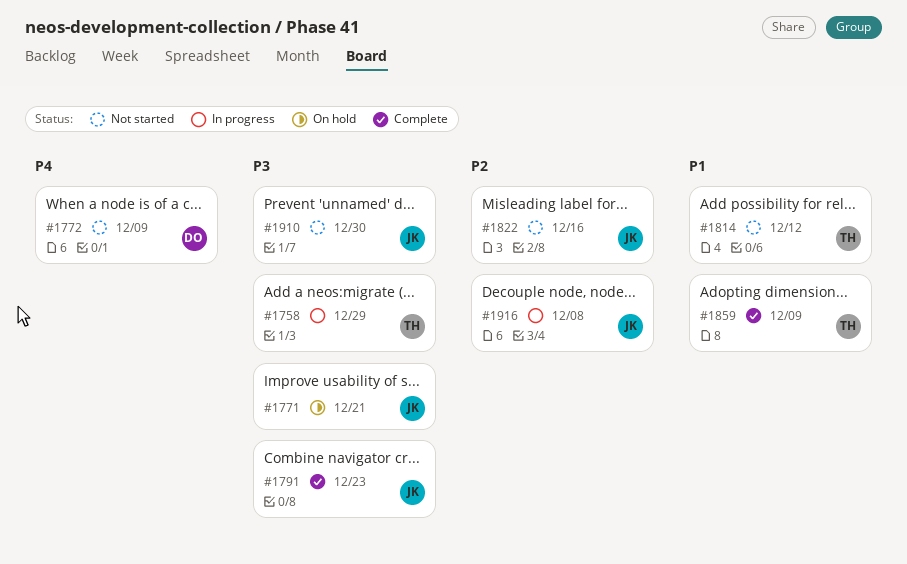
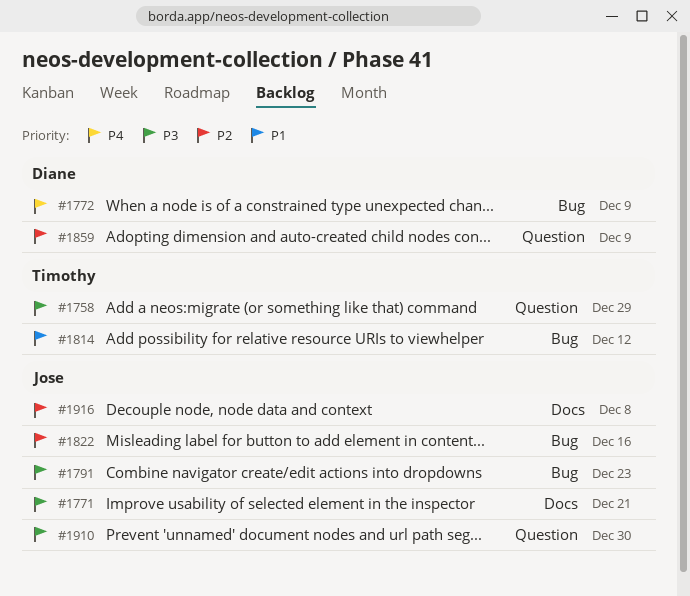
#1859, owner: Timothy -> Diane
#1859, priority: P1 -> P2

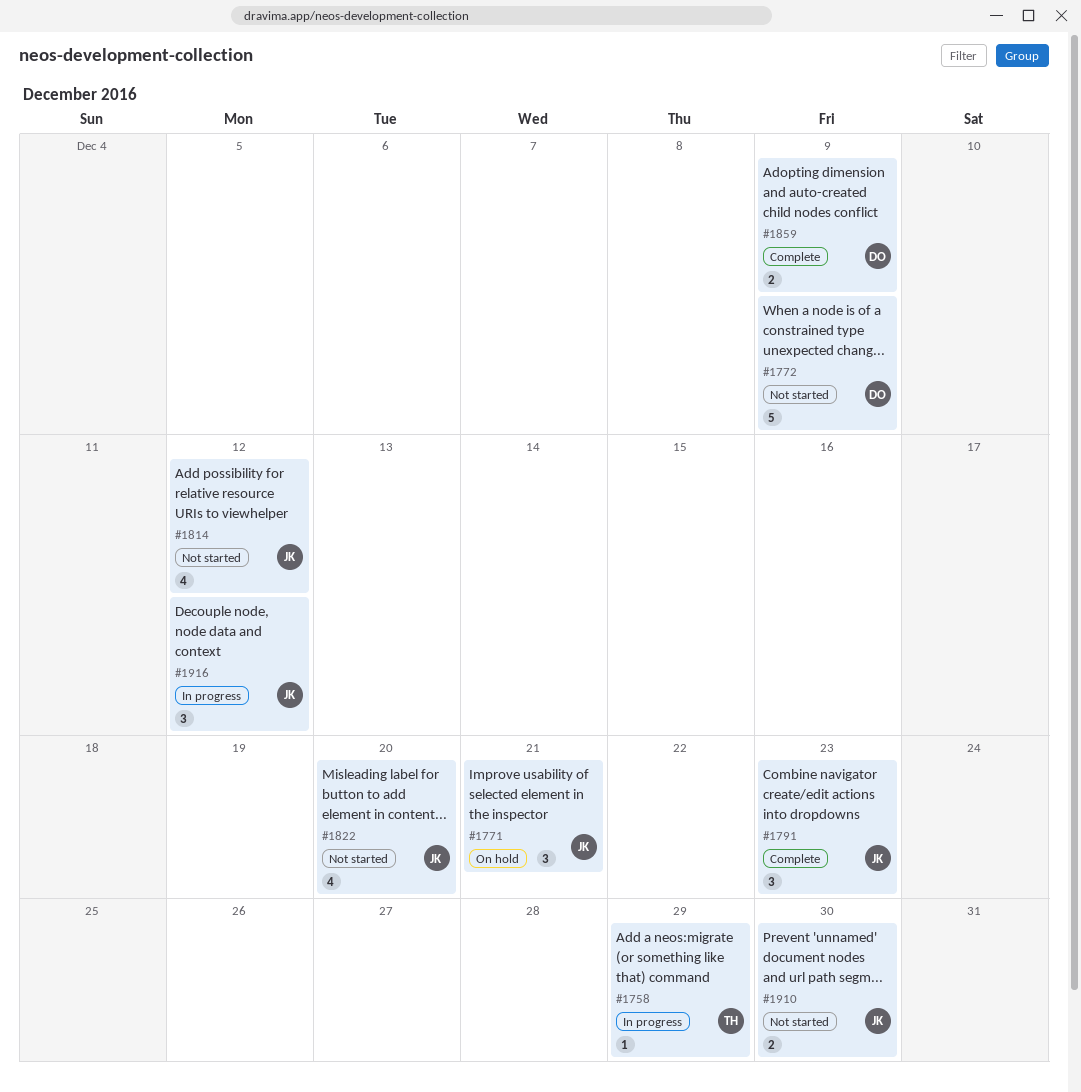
#1814, owner: Timothy -> Jose
#1822, due: Dec 16 -> Dec 20
#1916, due: Dec 8 -> Dec 12

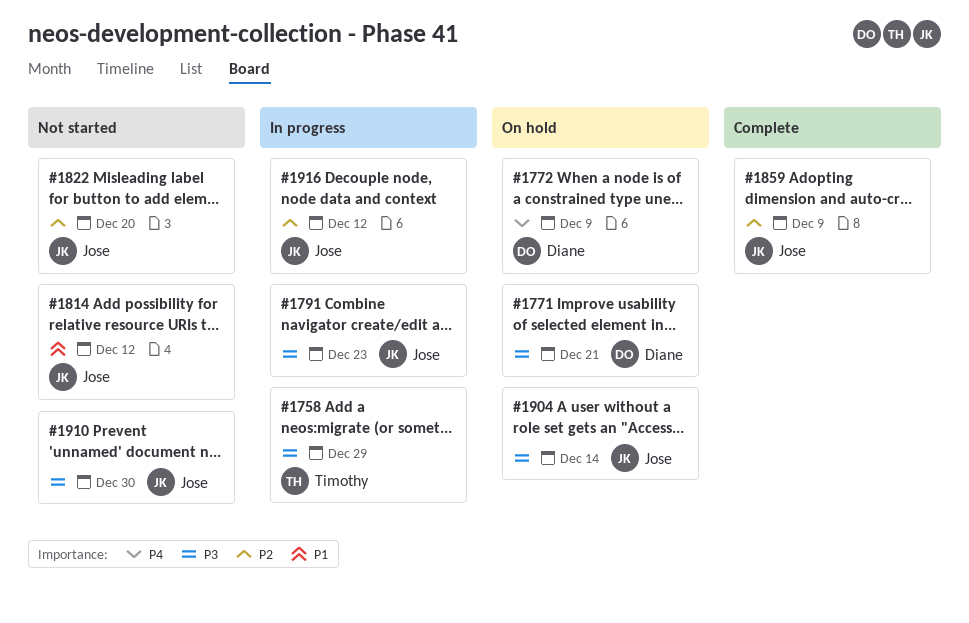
#1771, owner: Jose -> Diane
#1772, status: Not started -> On hold
#1791, status: Complete -> In progress
#1859, owner: Diane -> Jose
#1904: none -> present

